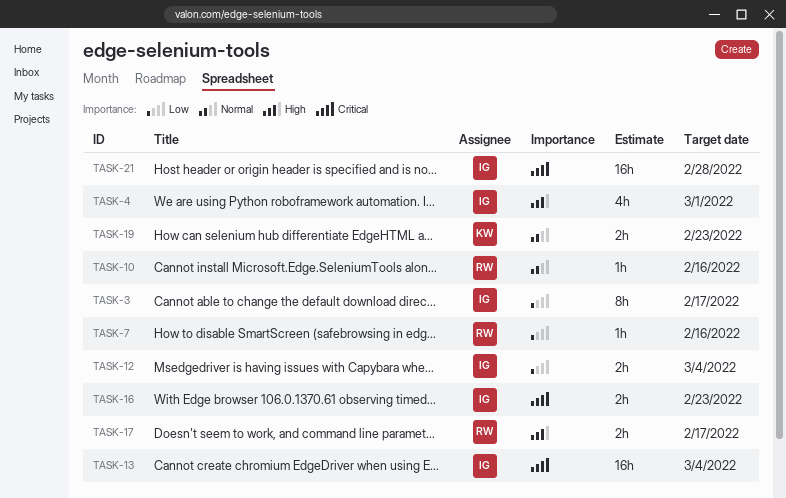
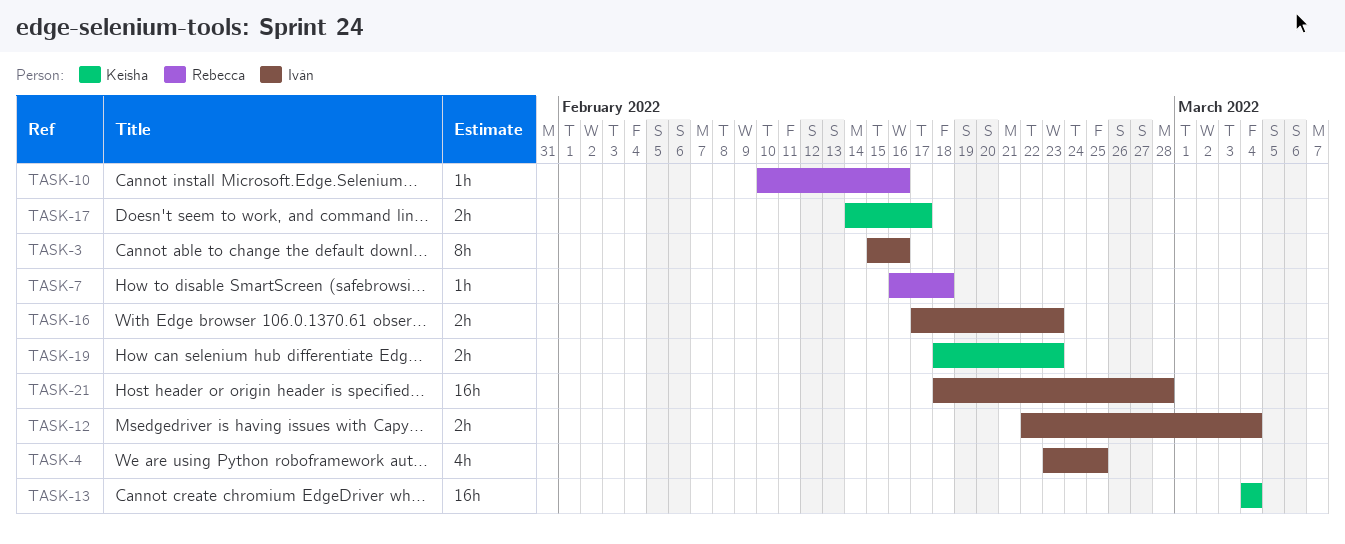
TASK-3, due: Feb 17 -> Feb 16
TASK-4, due: Mar 1 -> Feb 25
TASK-7, due: Feb 16 -> Feb 18
TASK-13, owner: Iván -> Keisha
TASK-17, owner: Rebecca -> Keisha

